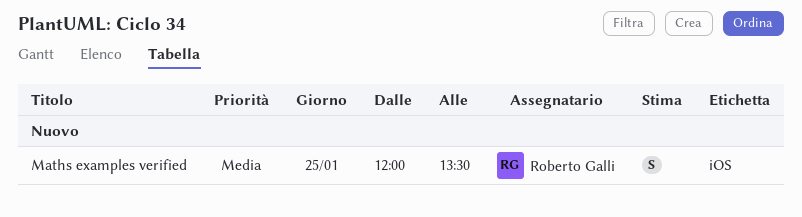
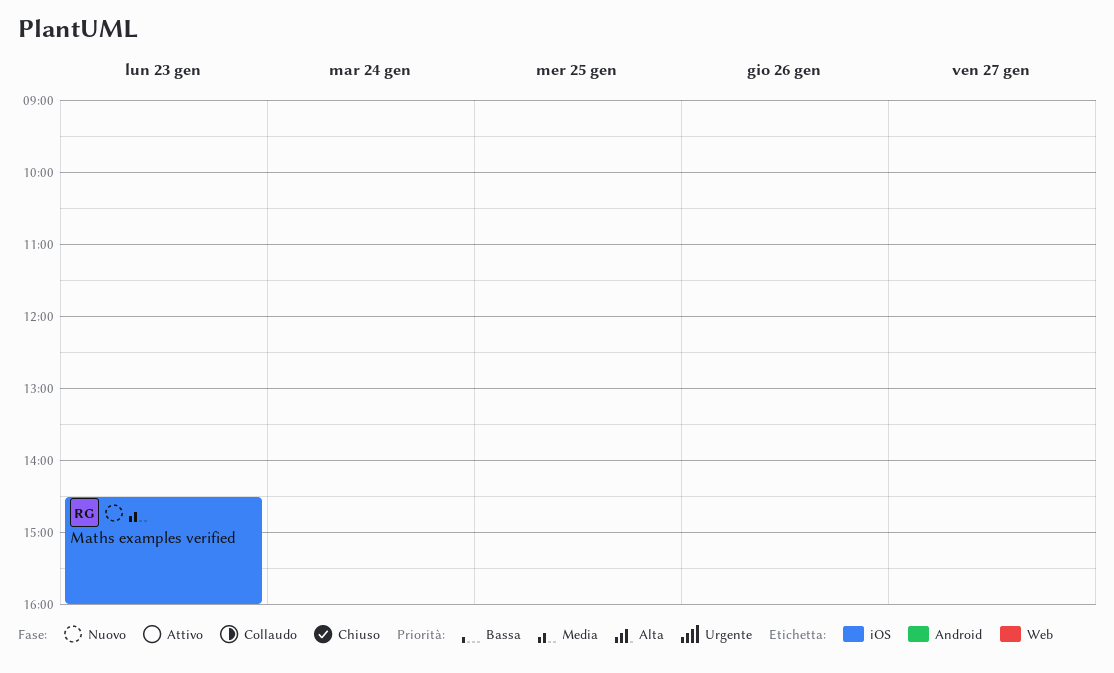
Maths examples verified, day: Jan 25 -> Jan 23
Maths examples verified, begins: 12:00 -> 14:30
Maths examples verified, ends: 13:30 -> 16:00

